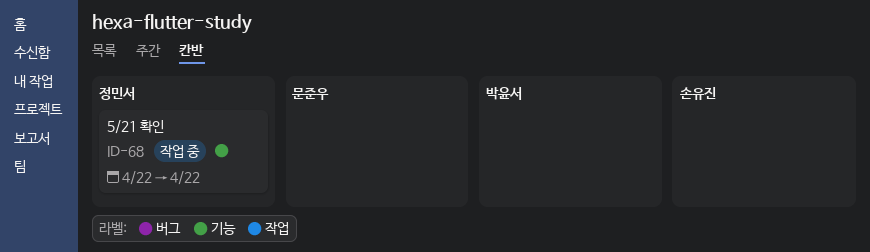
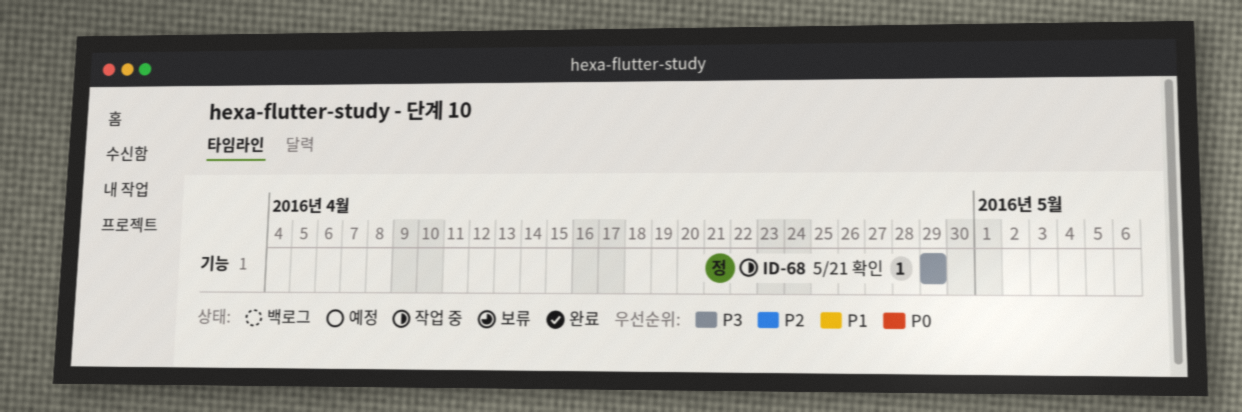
ID-68, start: Apr 22 -> Apr 29
ID-68, due: Apr 22 -> Apr 29

